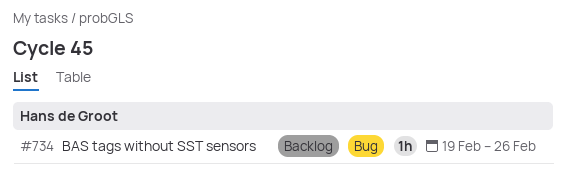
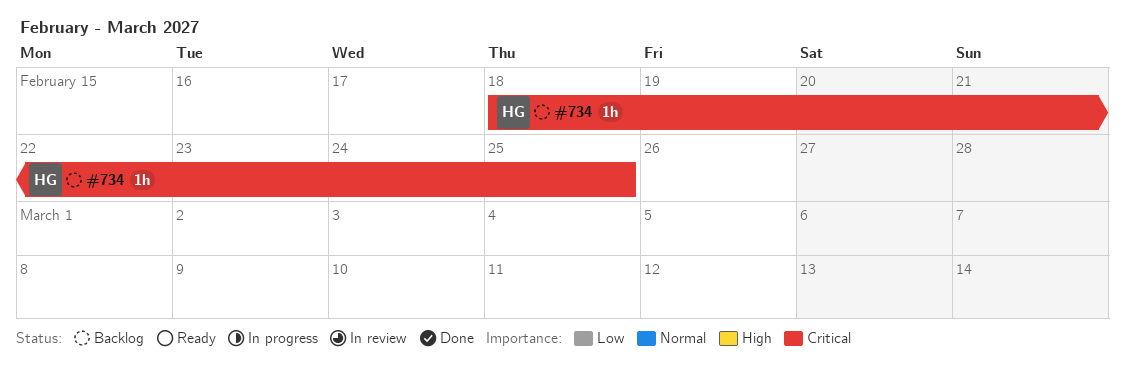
#734, start: Feb 19 -> Feb 18
#734, due: Feb 26 -> Feb 25

